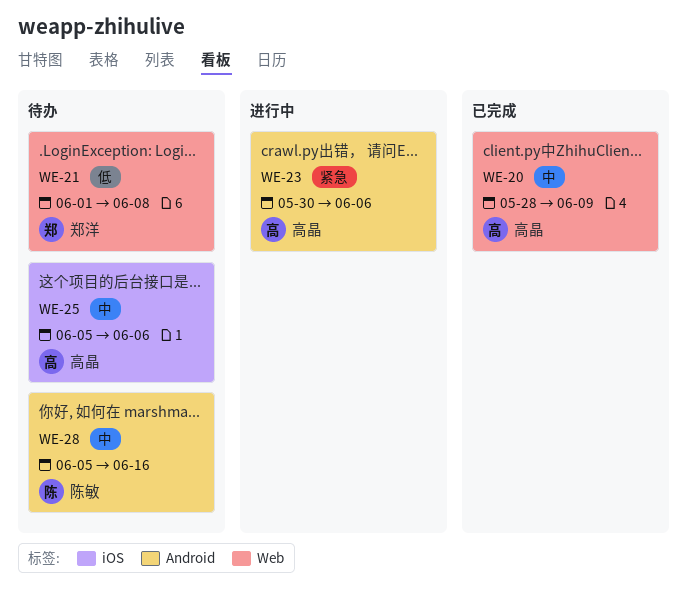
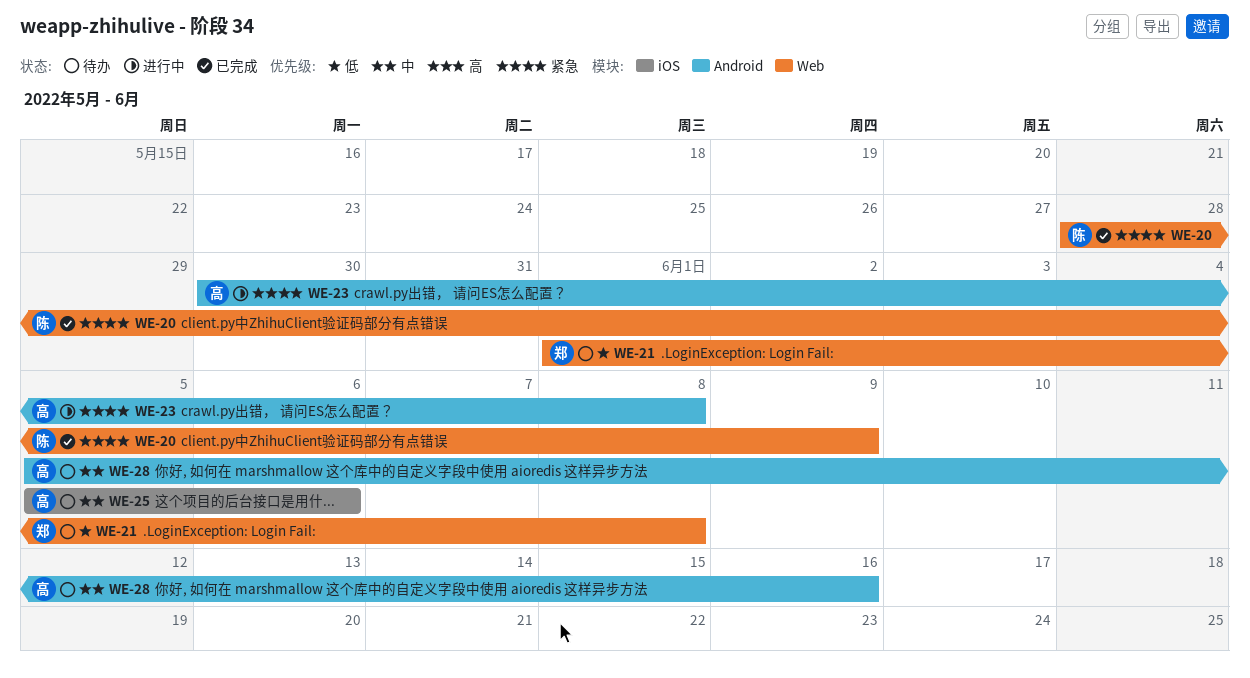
WE-20, owner: 高晶 -> 陈敏
WE-20, priority: 中 -> 紧急
WE-23, due: Jun 6 -> Jun 8
WE-28, owner: 陈敏 -> 高晶

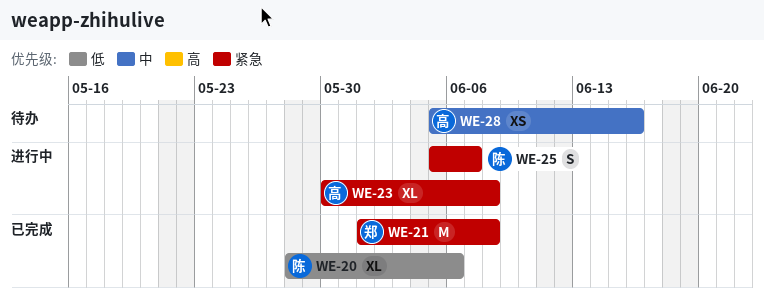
WE-20, priority: 紧急 -> 低
WE-20, due: Jun 9 -> Jun 6
WE-21, status: 待办 -> 已完成
WE-21, priority: 低 -> 紧急
WE-25, status: 待办 -> 进行中
WE-25, owner: 高 -> 陈
WE-25, priority: 中 -> 紧急
WE-25, due: Jun 6 -> Jun 7

